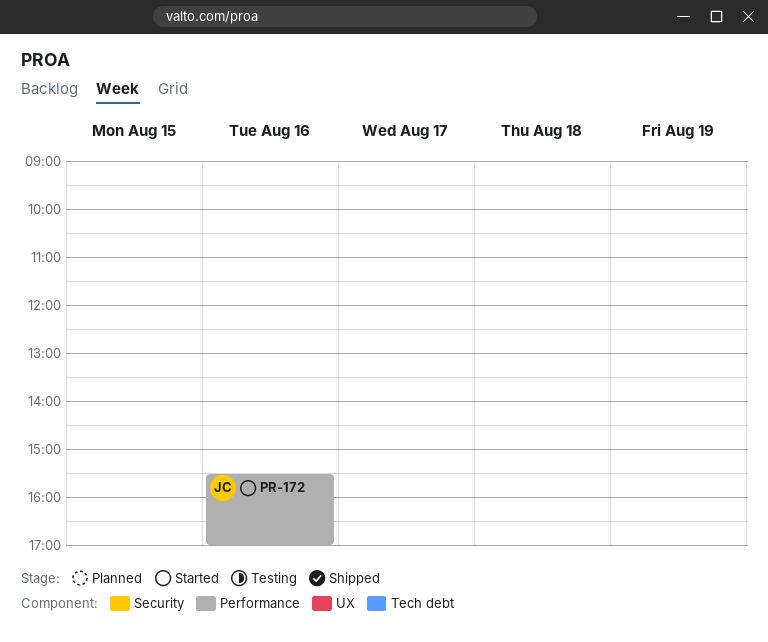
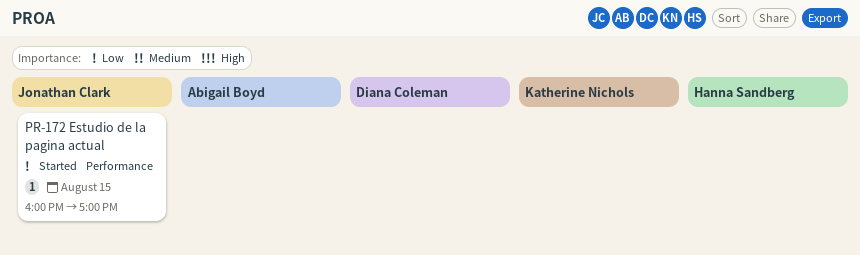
PR-172, day: Aug 16 -> Aug 15
PR-172, begins: 15:30 -> 16:00

